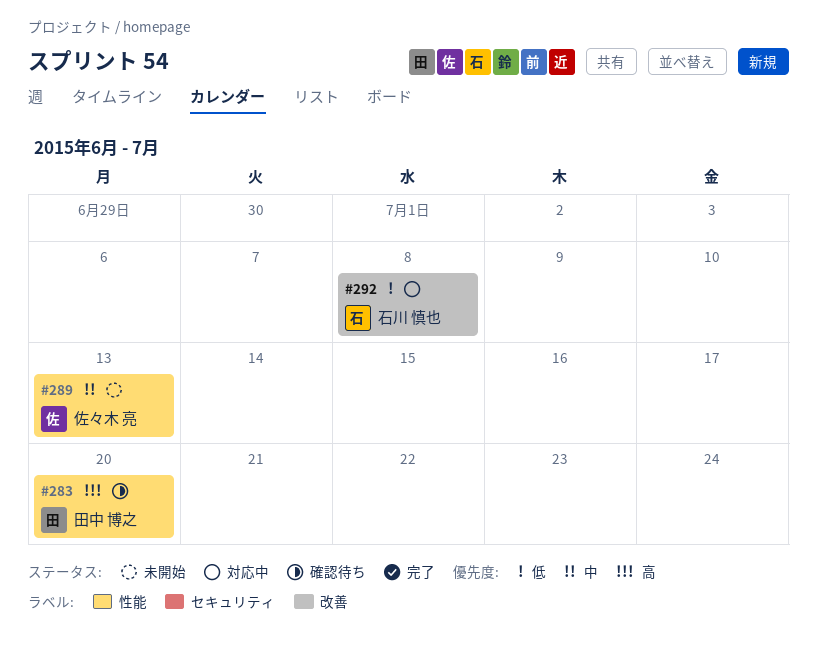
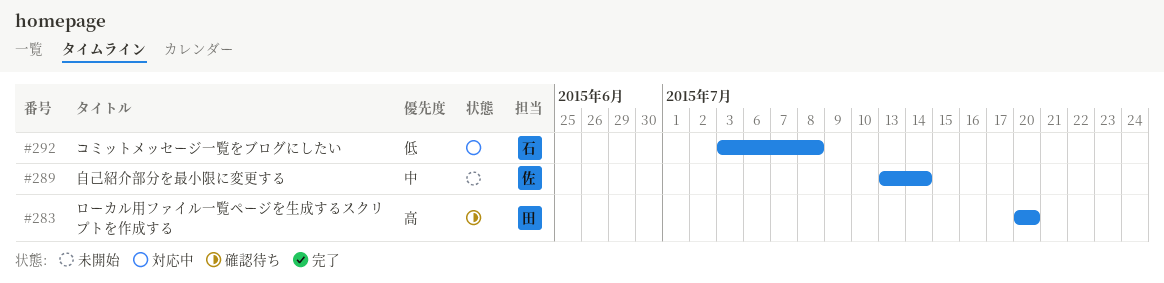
#289, due: Jul 13 -> Jul 14

